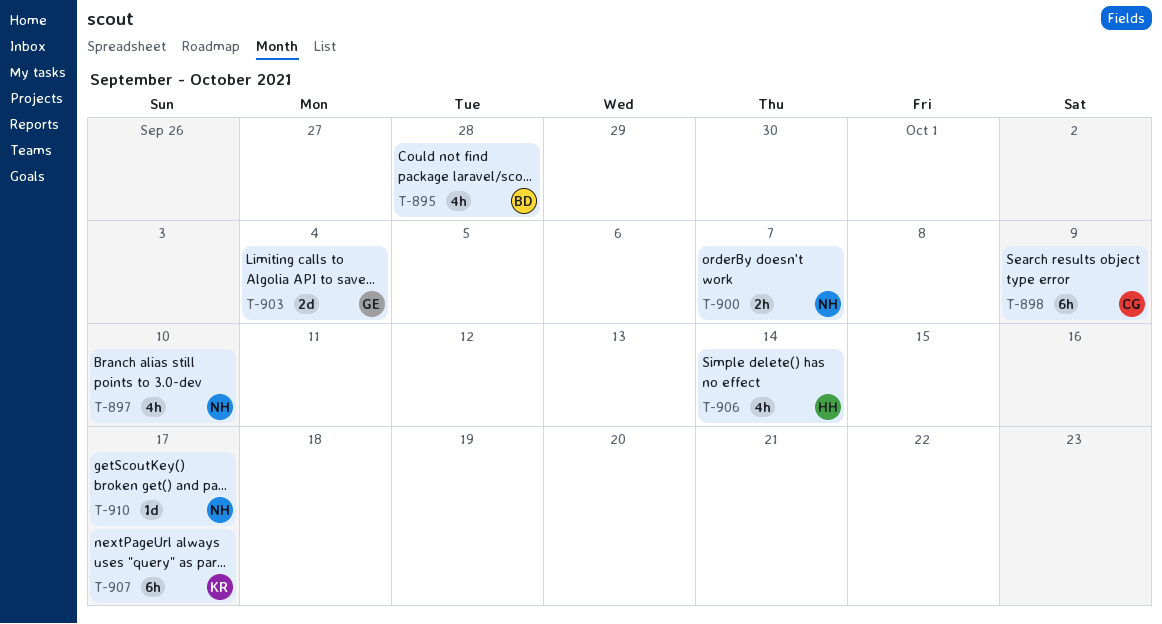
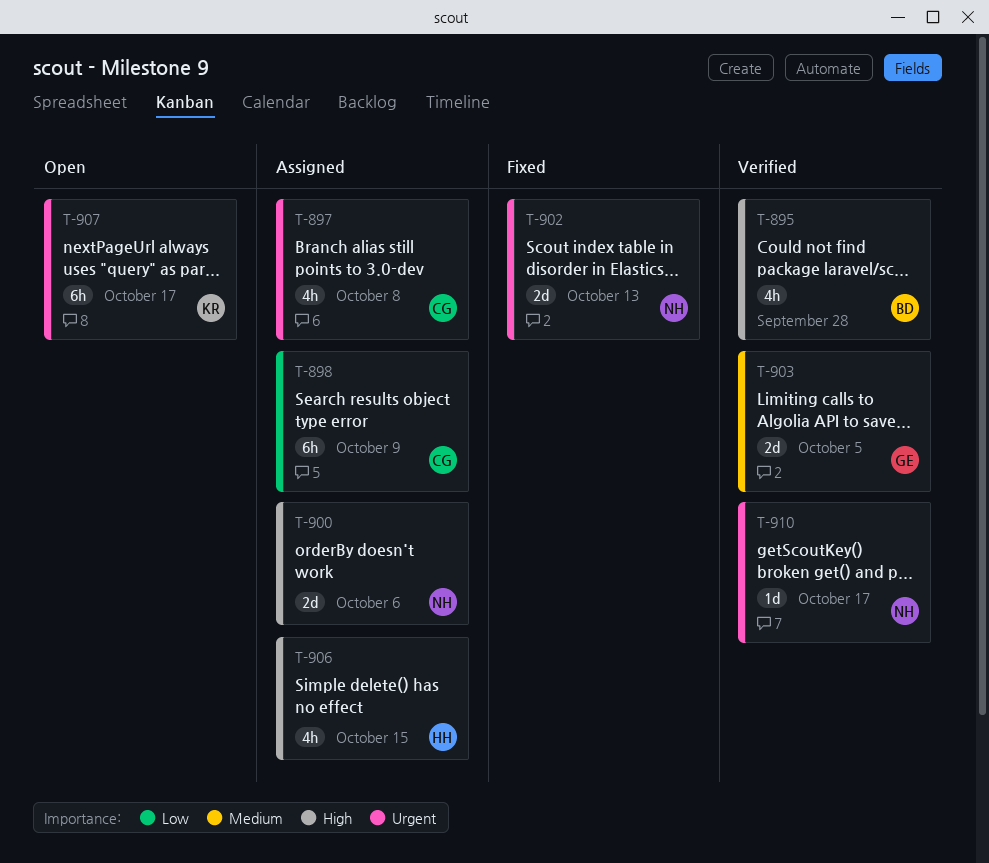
T-897, owner: NH -> CG
T-897, due: Oct 10 -> Oct 8
T-900, estimate: 2h -> 2d
T-900, due: Oct 7 -> Oct 6
T-902: none -> present
T-903, due: Oct 4 -> Oct 5
T-906, due: Oct 14 -> Oct 15

